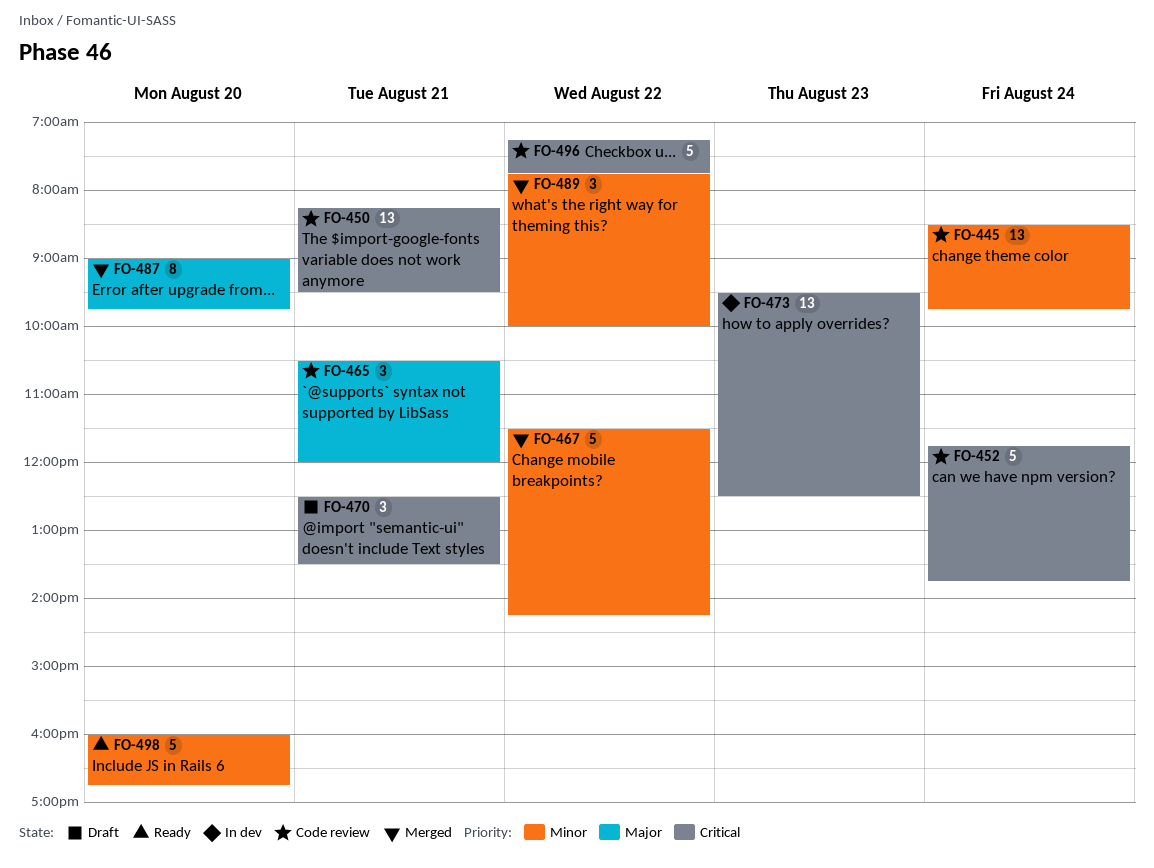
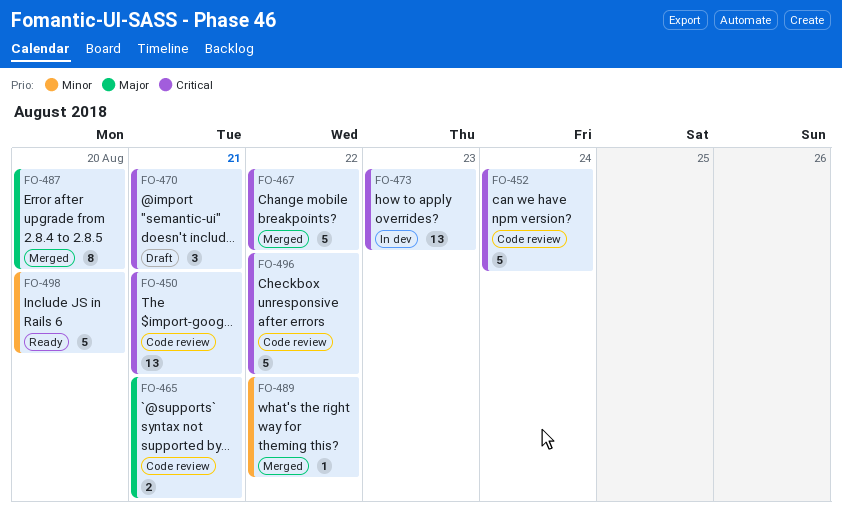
FO-445: present -> none
FO-465, estimate: 3 -> 2
FO-467, priority: Minor -> Critical
FO-489, estimate: 3 -> 1

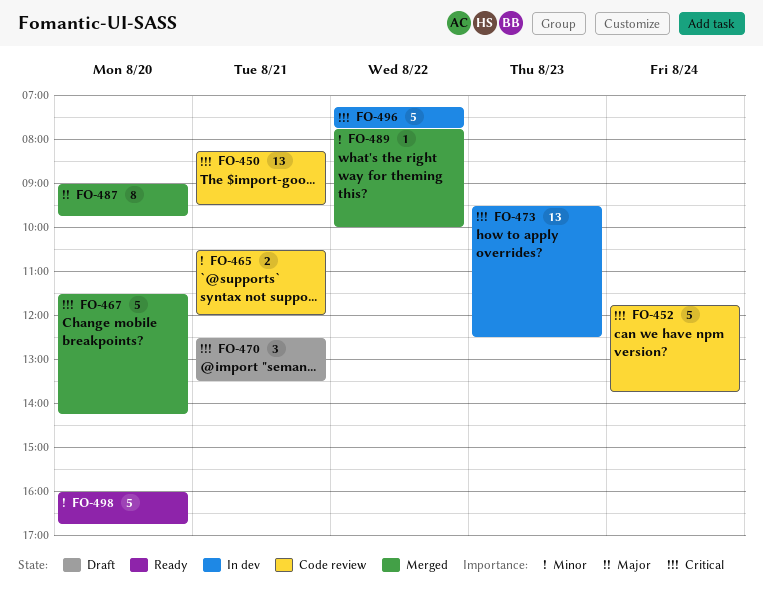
FO-465, priority: Major -> Minor
FO-467, day: Aug 22 -> Aug 20
FO-496, status: Code review -> In dev

